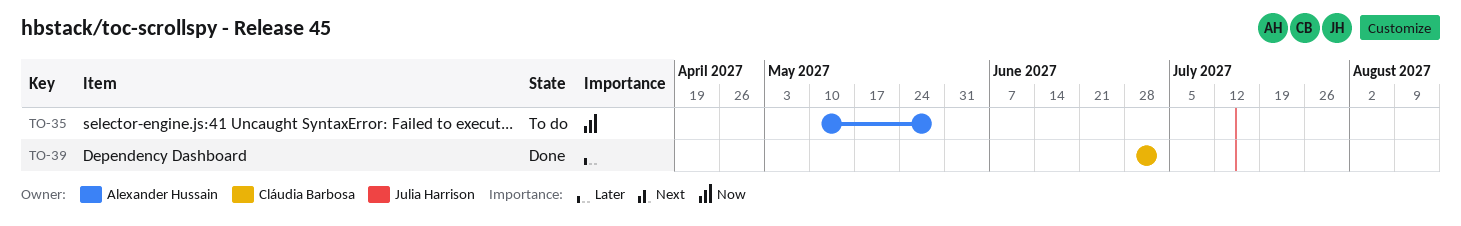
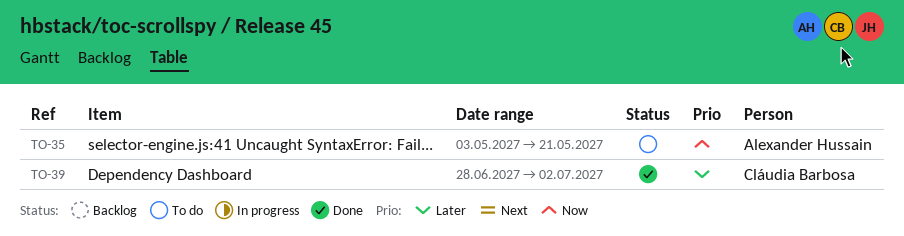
TO-35, start: May 10 -> May 3
TO-35, due: May 28 -> May 21

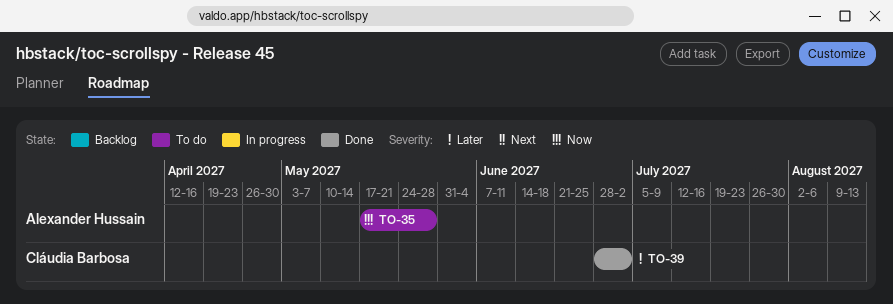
TO-35, start: May 3 -> May 17
TO-35, due: May 21 -> May 28

